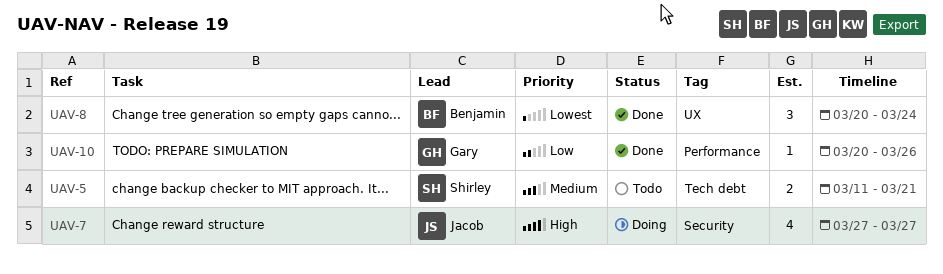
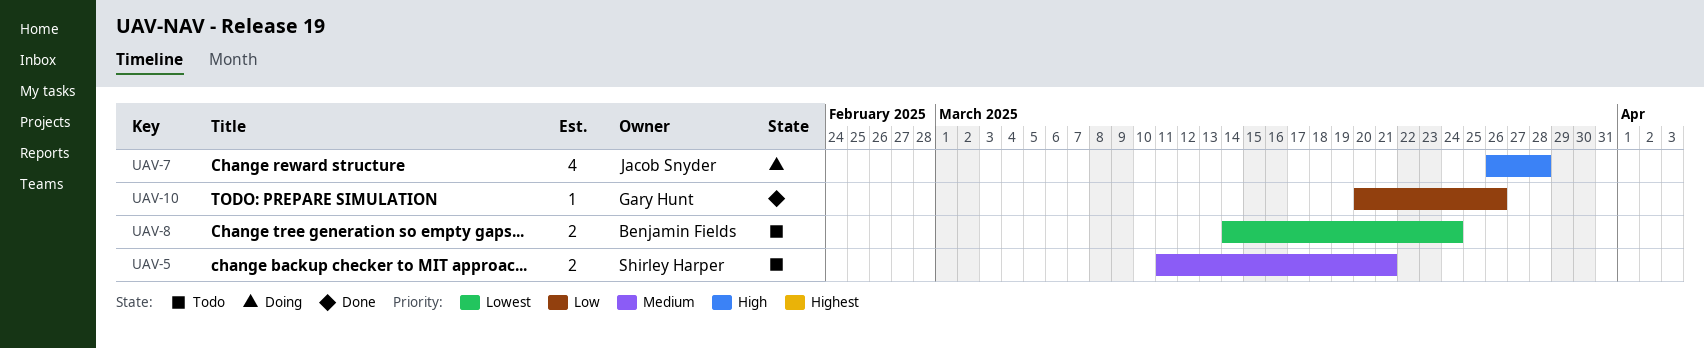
UAV-7, start: Mar 27 -> Mar 26
UAV-7, due: Mar 27 -> Mar 28
UAV-8, status: Done -> Todo
UAV-8, estimate: 3 -> 2
UAV-8, start: Mar 20 -> Mar 14

